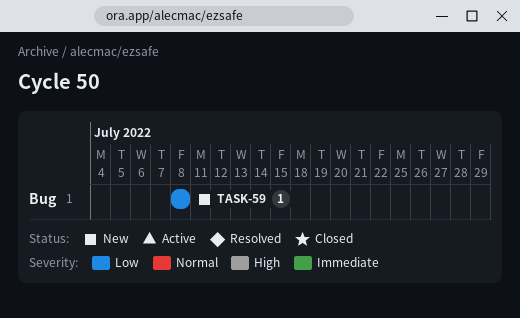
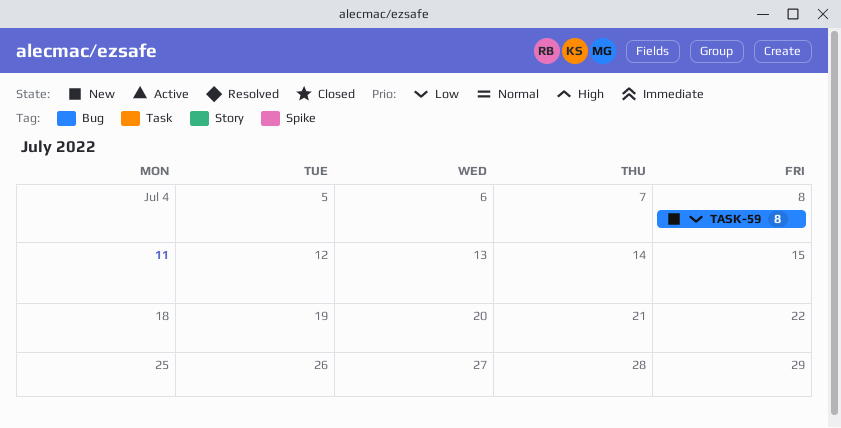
TASK-59, estimate: 1 -> 8

